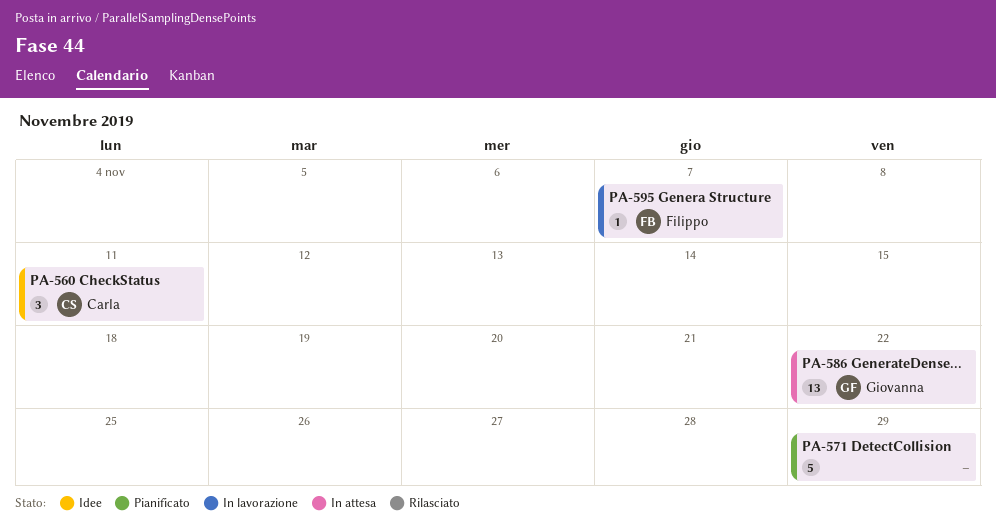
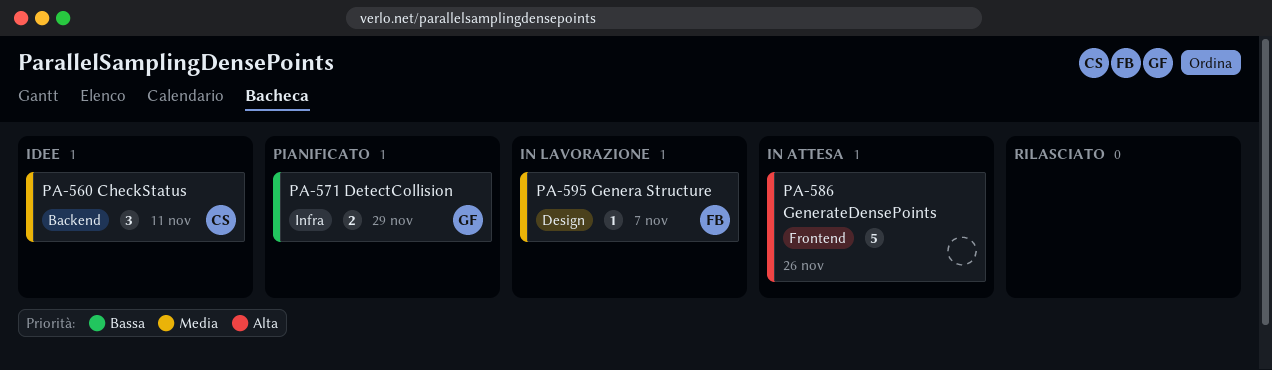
PA-571, owner: none -> Giovanna
PA-571, estimate: 5 -> 2
PA-586, owner: Giovanna -> none
PA-586, estimate: 13 -> 5
PA-586, due: Nov 22 -> Nov 26

